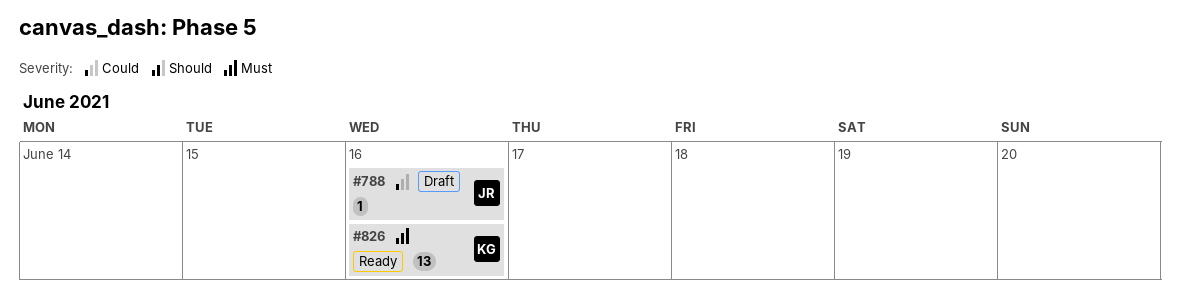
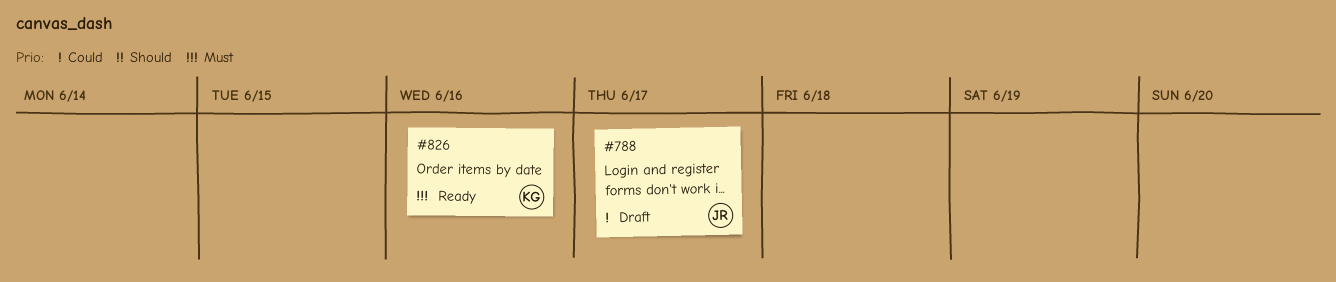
#788, due: Jun 16 -> Jun 17

